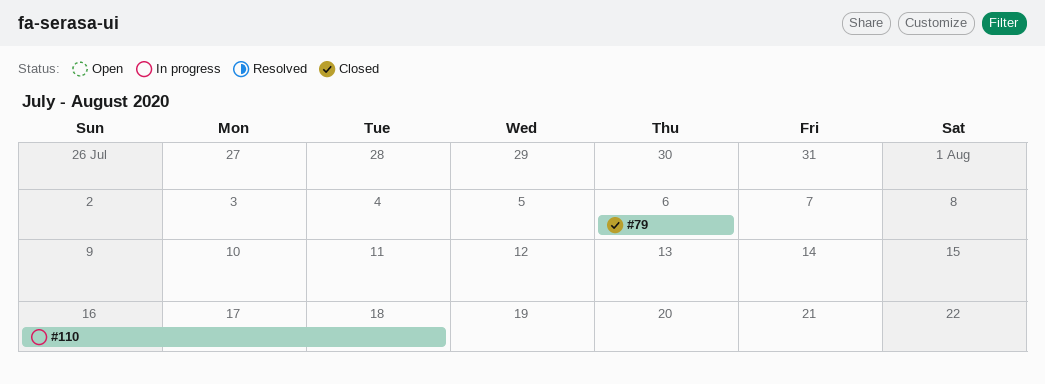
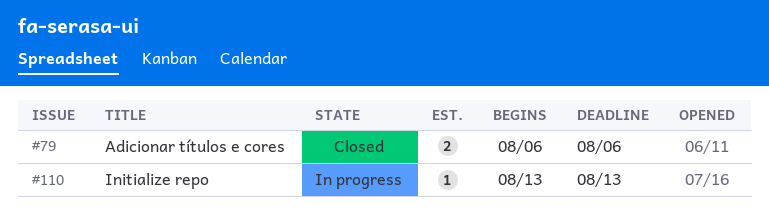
#110, start: Aug 16 -> Aug 13
#110, due: Aug 18 -> Aug 13

